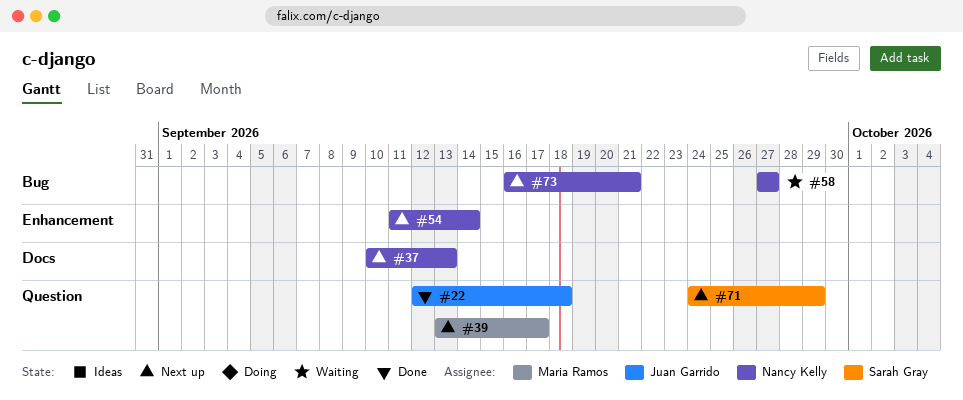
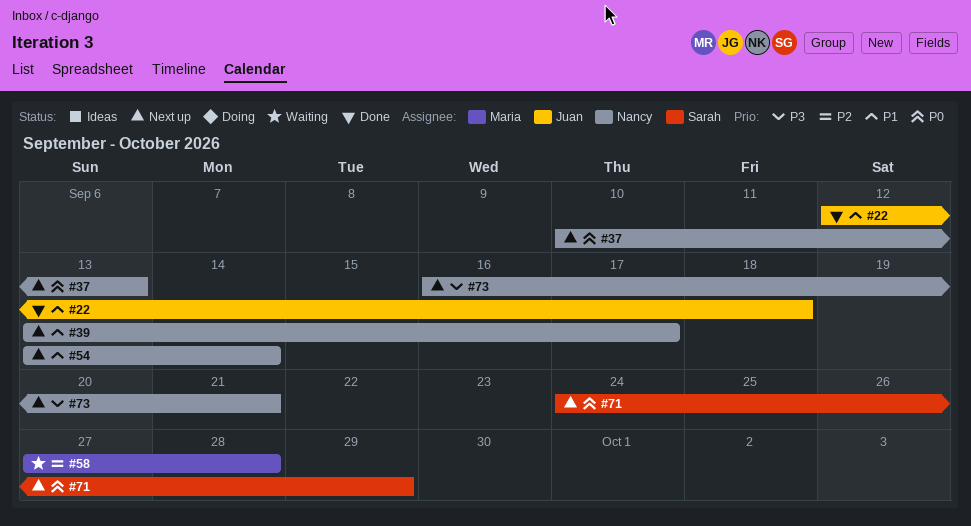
#39, owner: Maria Ramos -> Nancy Kelly
#54, start: Sep 11 -> Sep 13
#58, owner: Nancy Kelly -> Maria Ramos
#58, due: Sep 27 -> Sep 28

